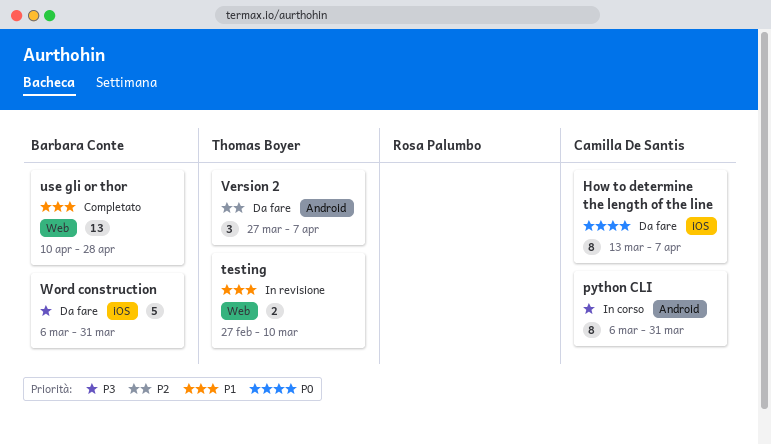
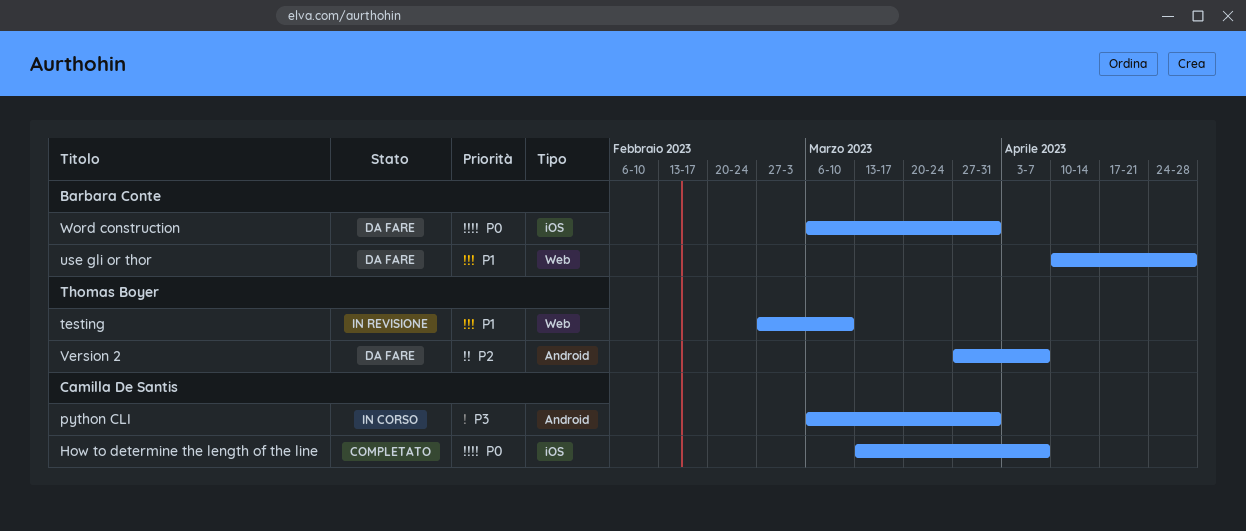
How to determine the length of the line, status: Da fare -> Completato
use gli or thor, status: Completato -> Da fare
Word construction, priority: P3 -> P0

